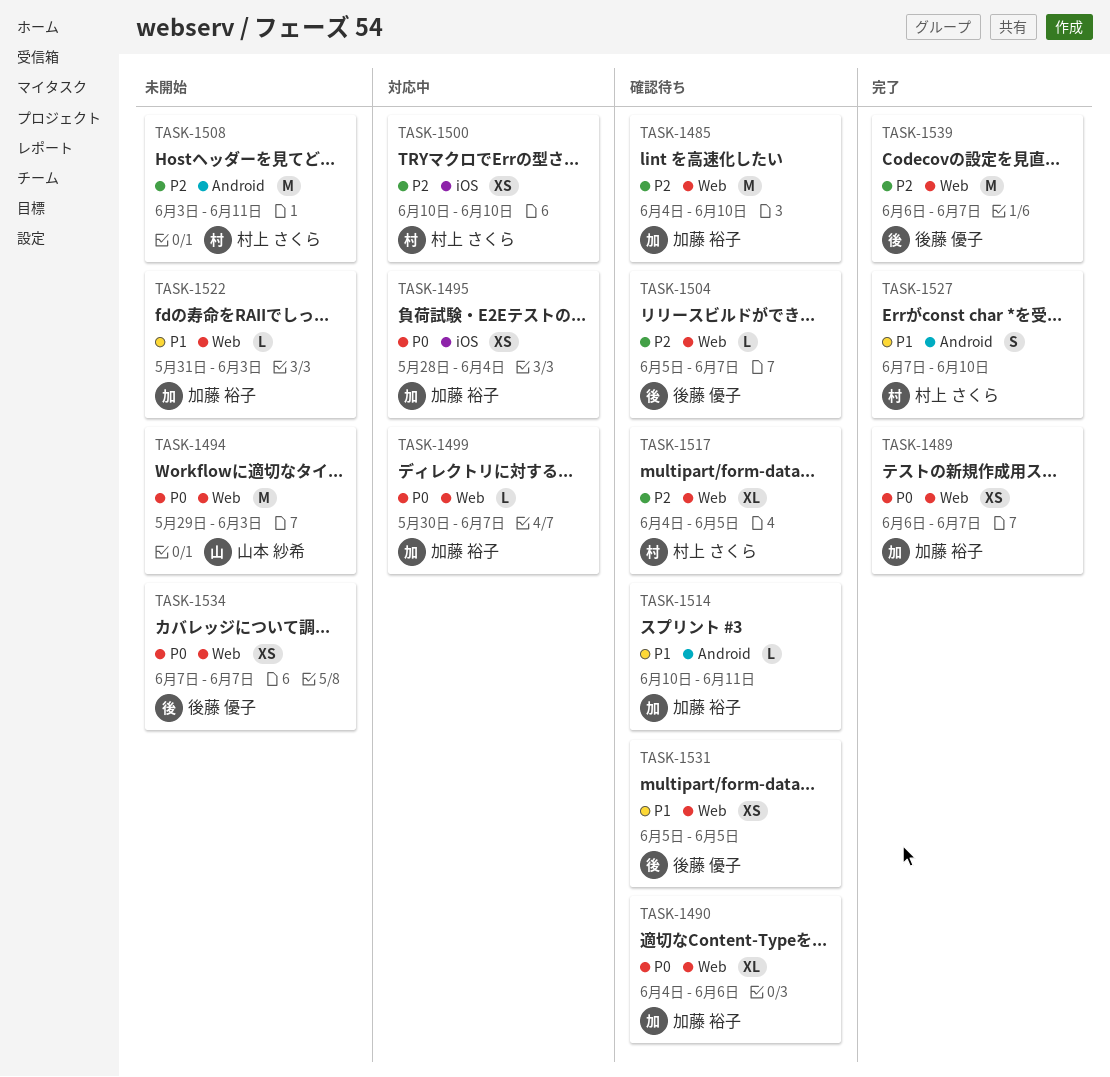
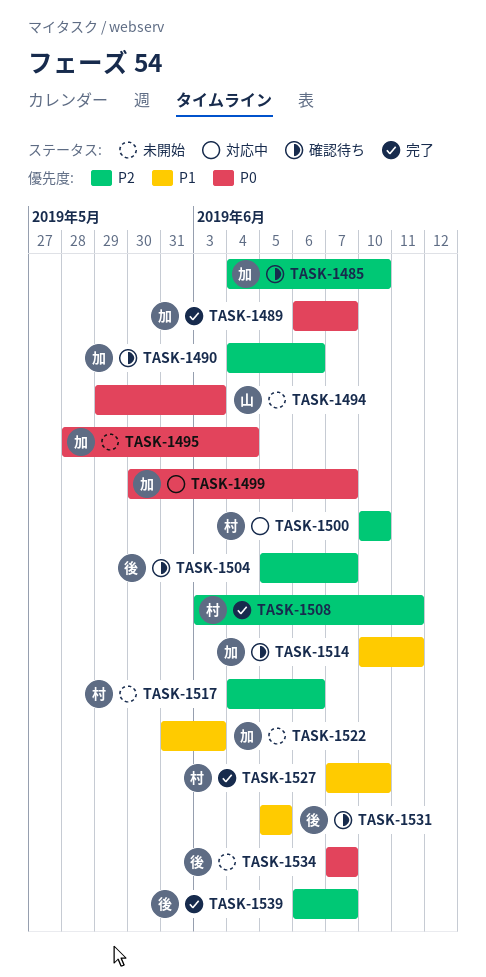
TASK-1490, priority: P0 -> P2
TASK-1495, status: 対応中 -> 未開始
TASK-1508, status: 未開始 -> 完了
TASK-1517, status: 確認待ち -> 未開始
TASK-1517, due: Jun 5 -> Jun 6

